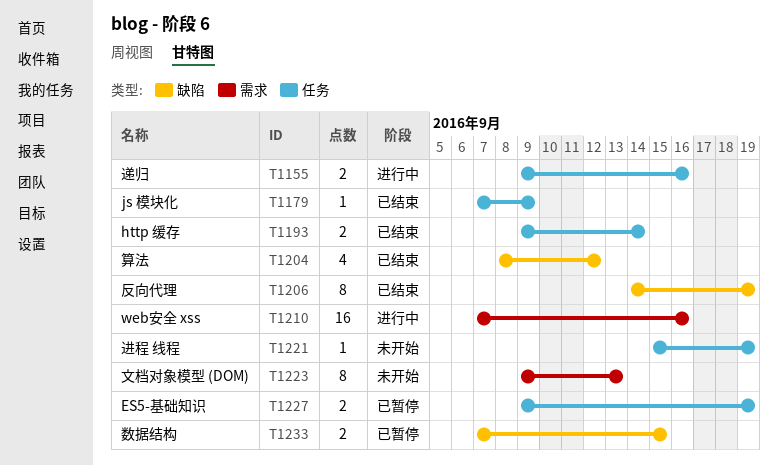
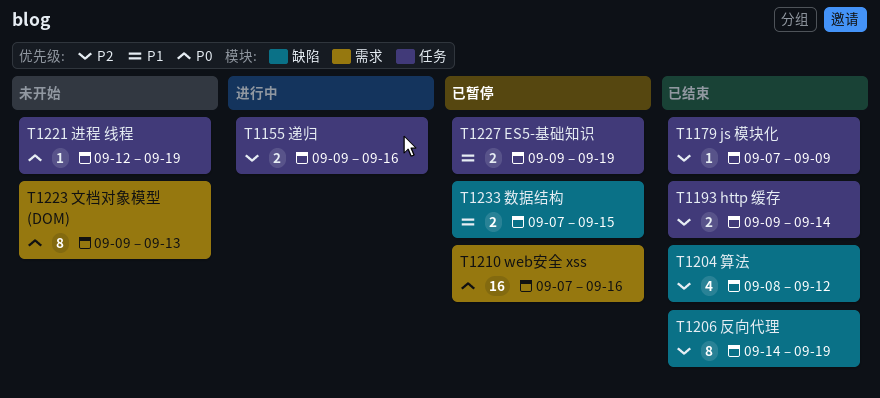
T1210, status: 进行中 -> 已暂停
T1221, start: Sep 15 -> Sep 12

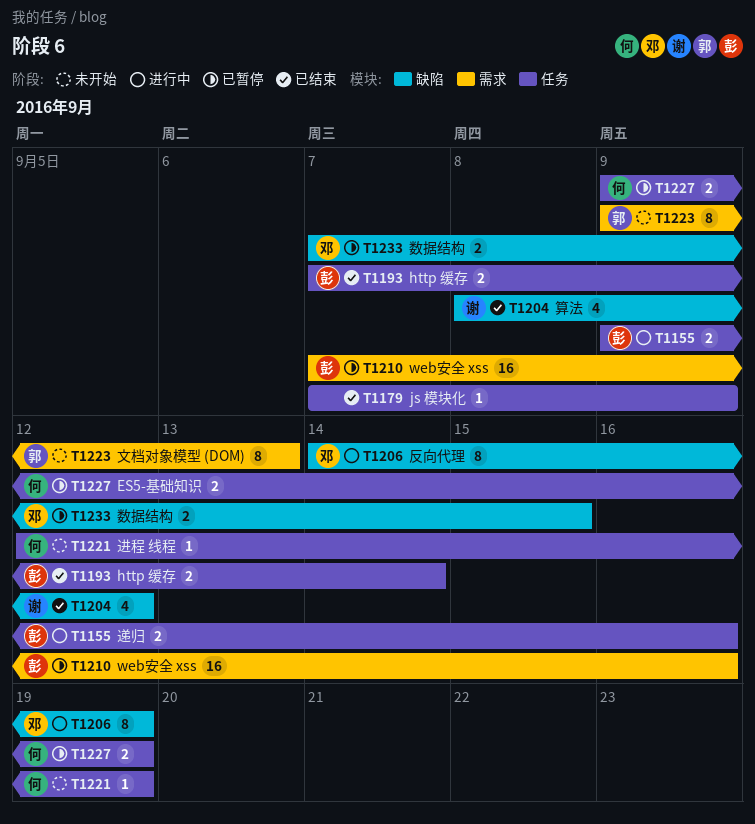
T1193, start: Sep 9 -> Sep 7
T1206, status: 已结束 -> 进行中

